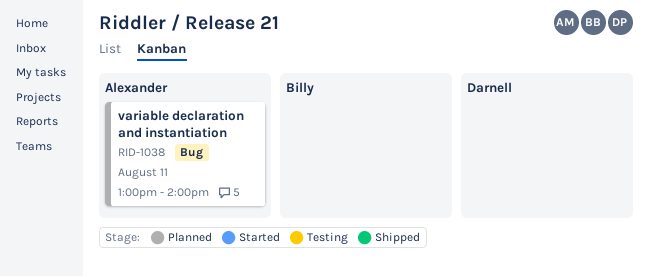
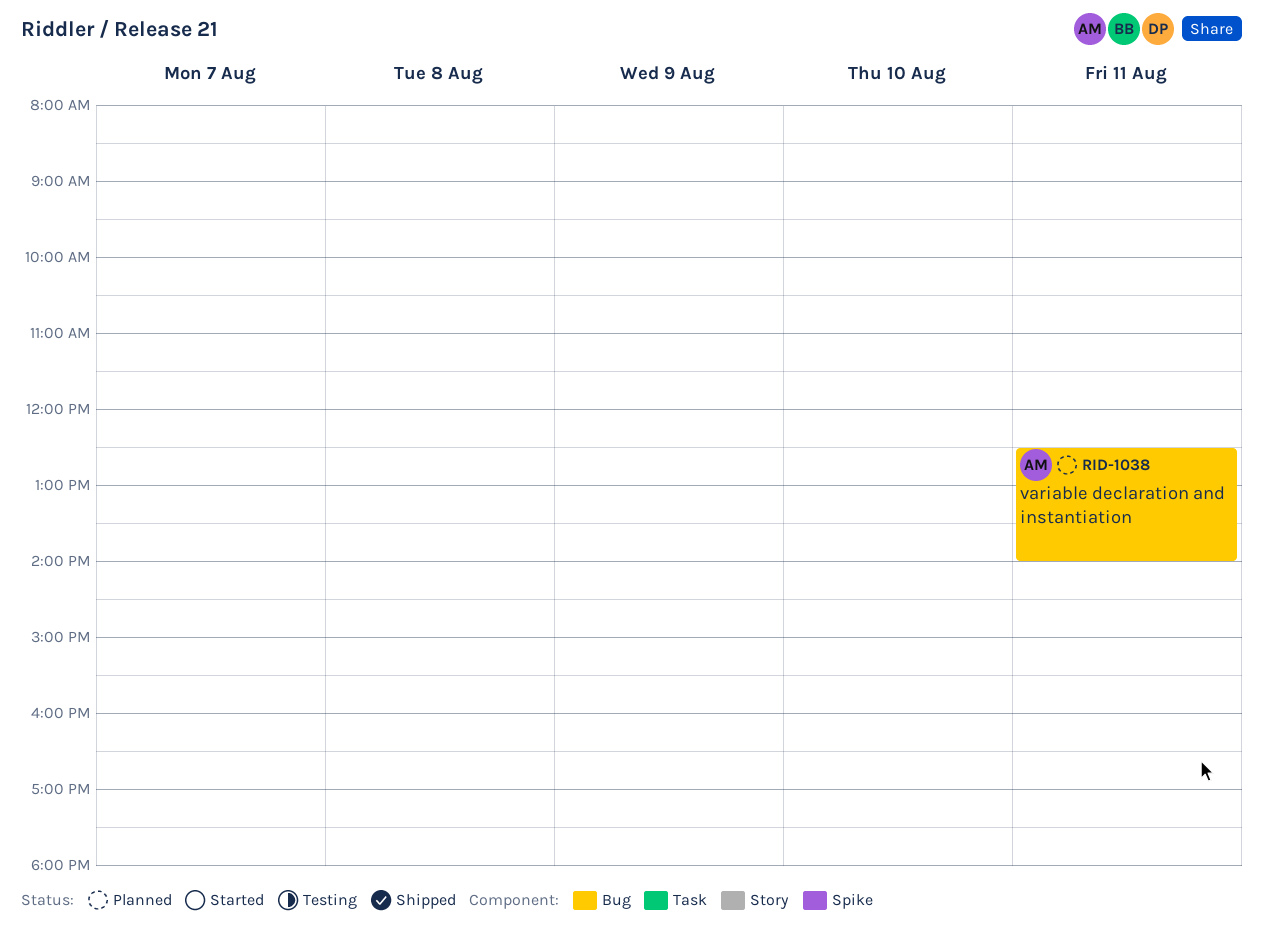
RID-1038, begins: 13:00 -> 12:30

